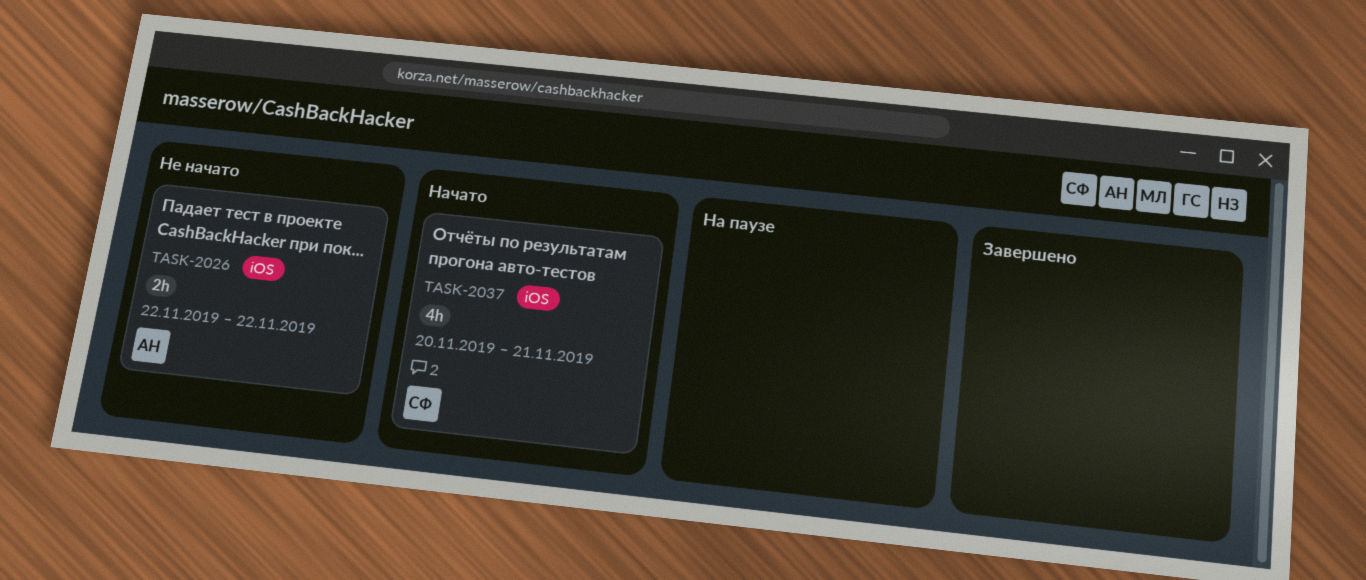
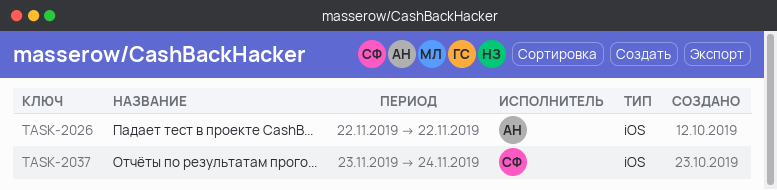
TASK-2037, start: Nov 20 -> Nov 23
TASK-2037, due: Nov 21 -> Nov 24

